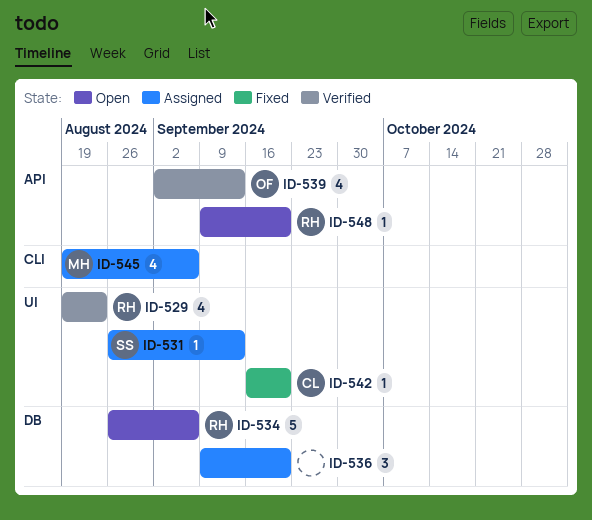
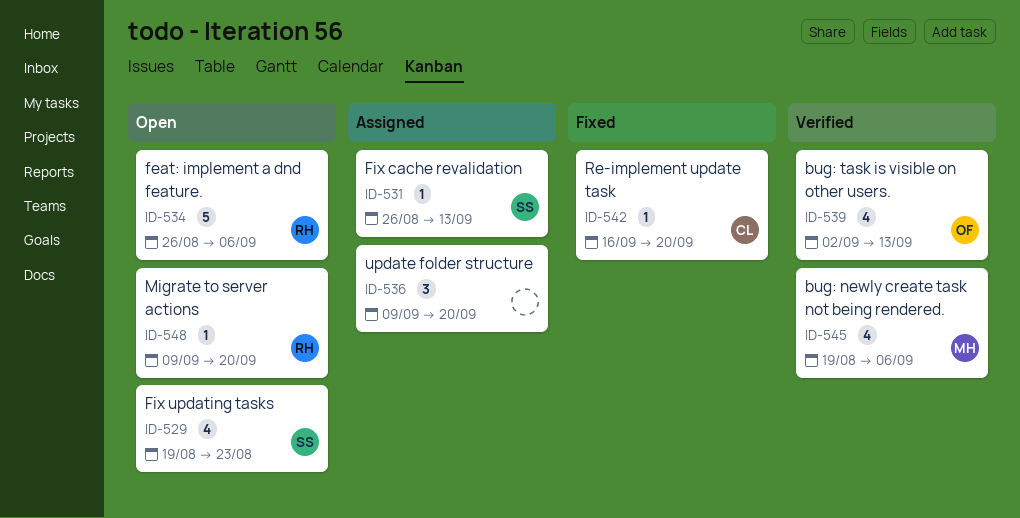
ID-529, status: Verified -> Open
ID-529, owner: RH -> SS
ID-545, status: Assigned -> Verified

